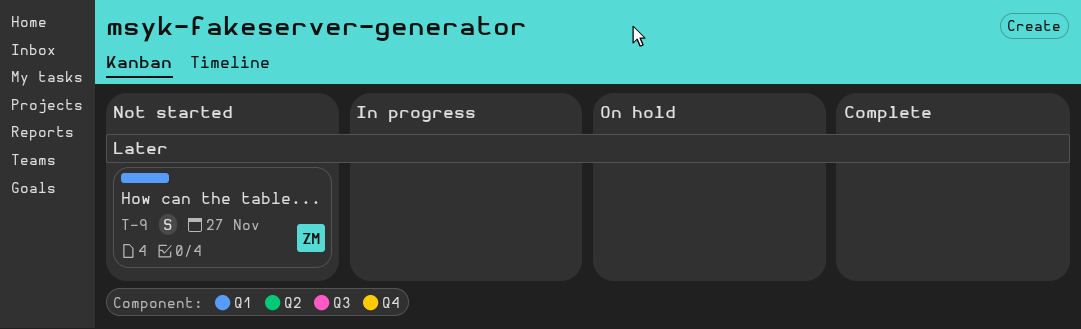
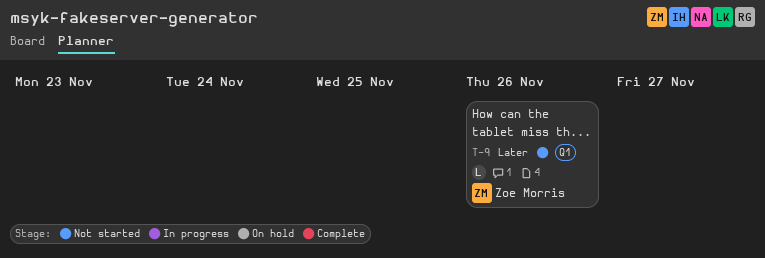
T-9, estimate: S -> L
T-9, due: Nov 27 -> Nov 26

